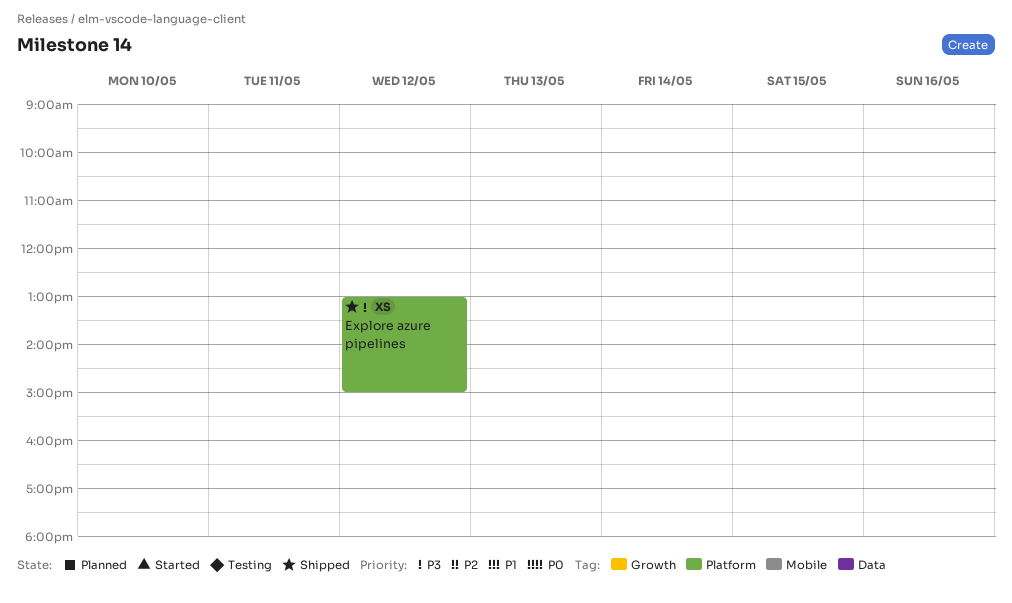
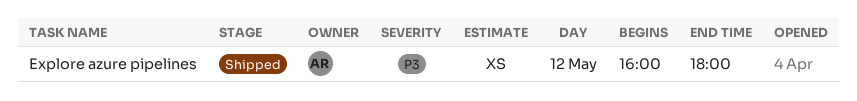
Explore azure pipelines, begins: 13:00 -> 16:00
Explore azure pipelines, ends: 15:00 -> 18:00

